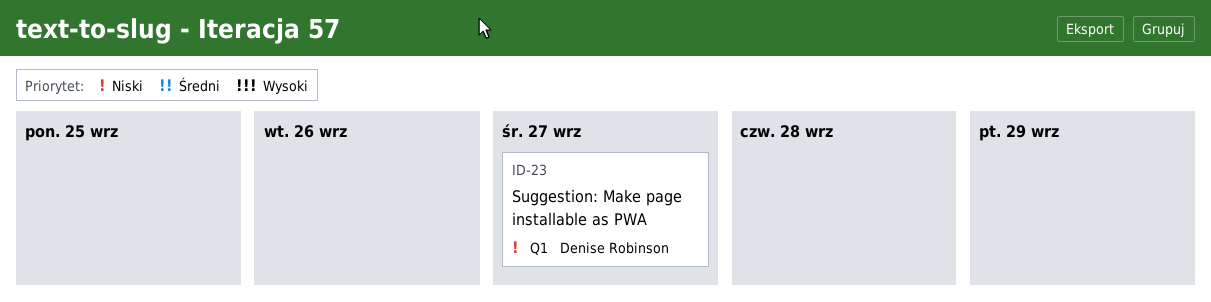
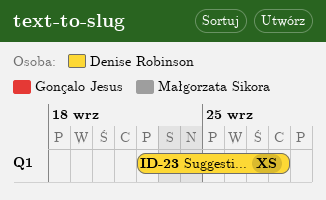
ID-23, due: Sep 27 -> Sep 28

